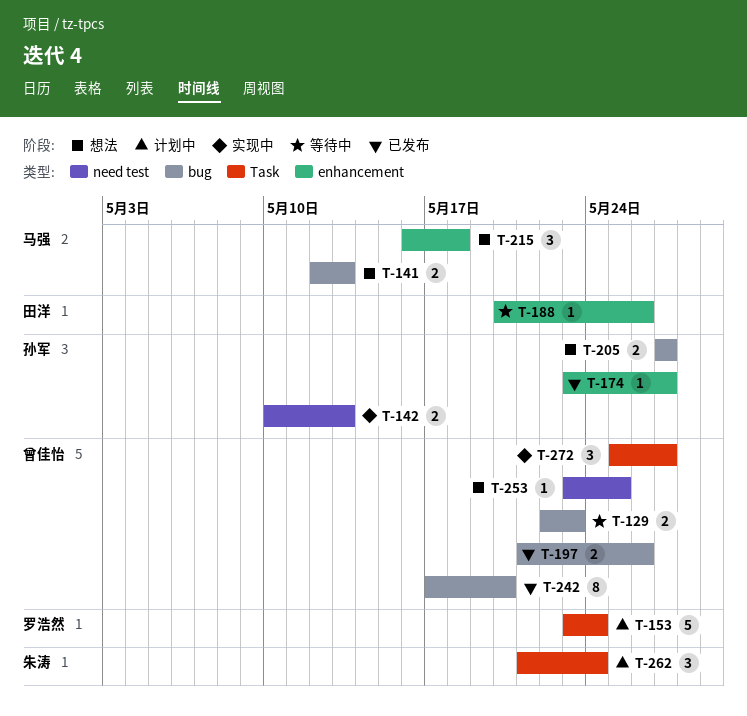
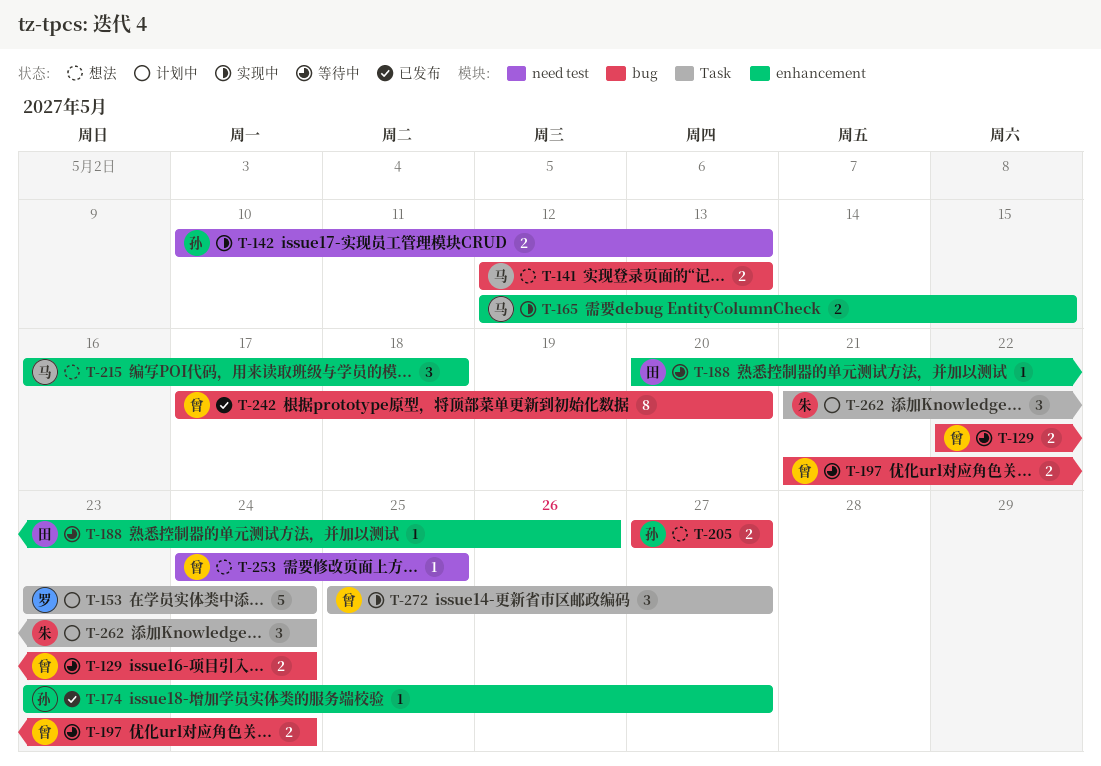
T-129, due: May 23 -> May 24
T-165: none -> present
T-197, status: 已发布 -> 等待中
T-197, due: May 26 -> May 24
T-253, start: May 23 -> May 24

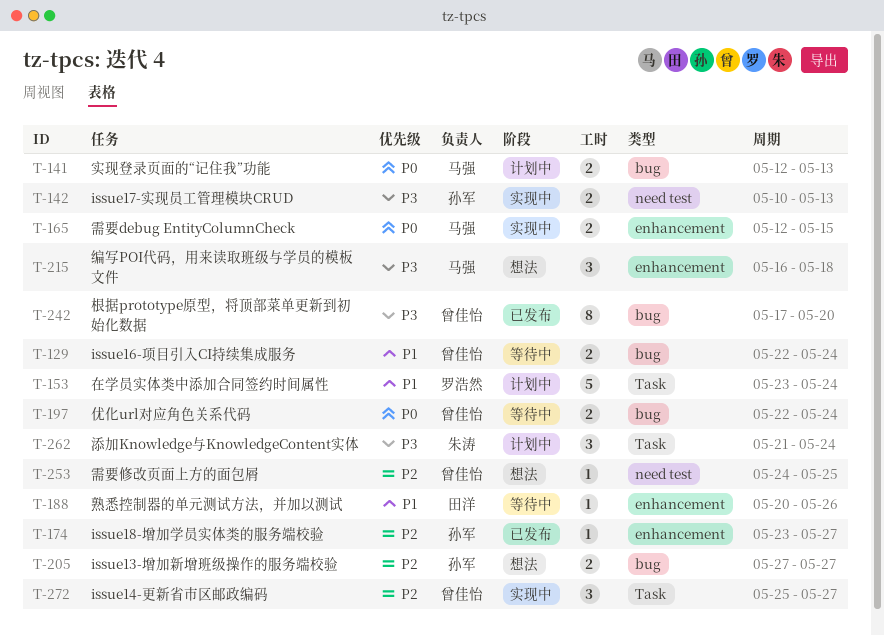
T-141, status: 想法 -> 计划中
T-197, start: May 21 -> May 22

